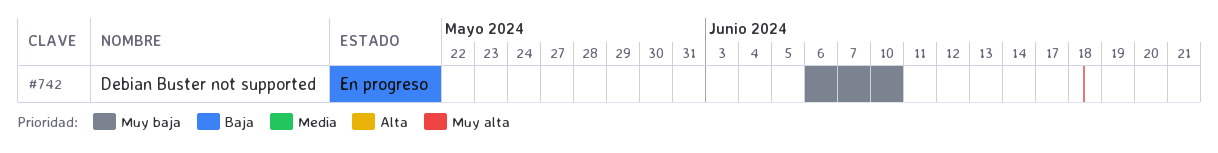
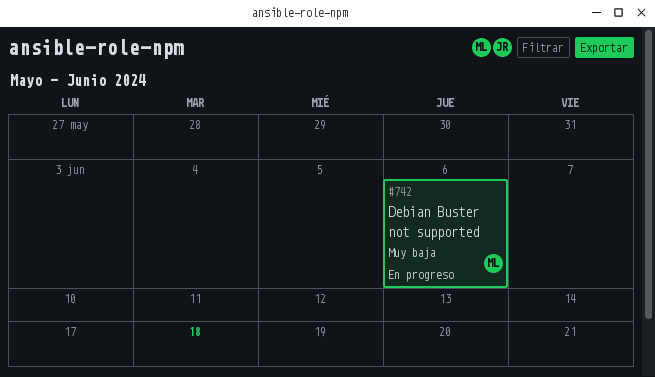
#742, due: Jun 10 -> Jun 6

